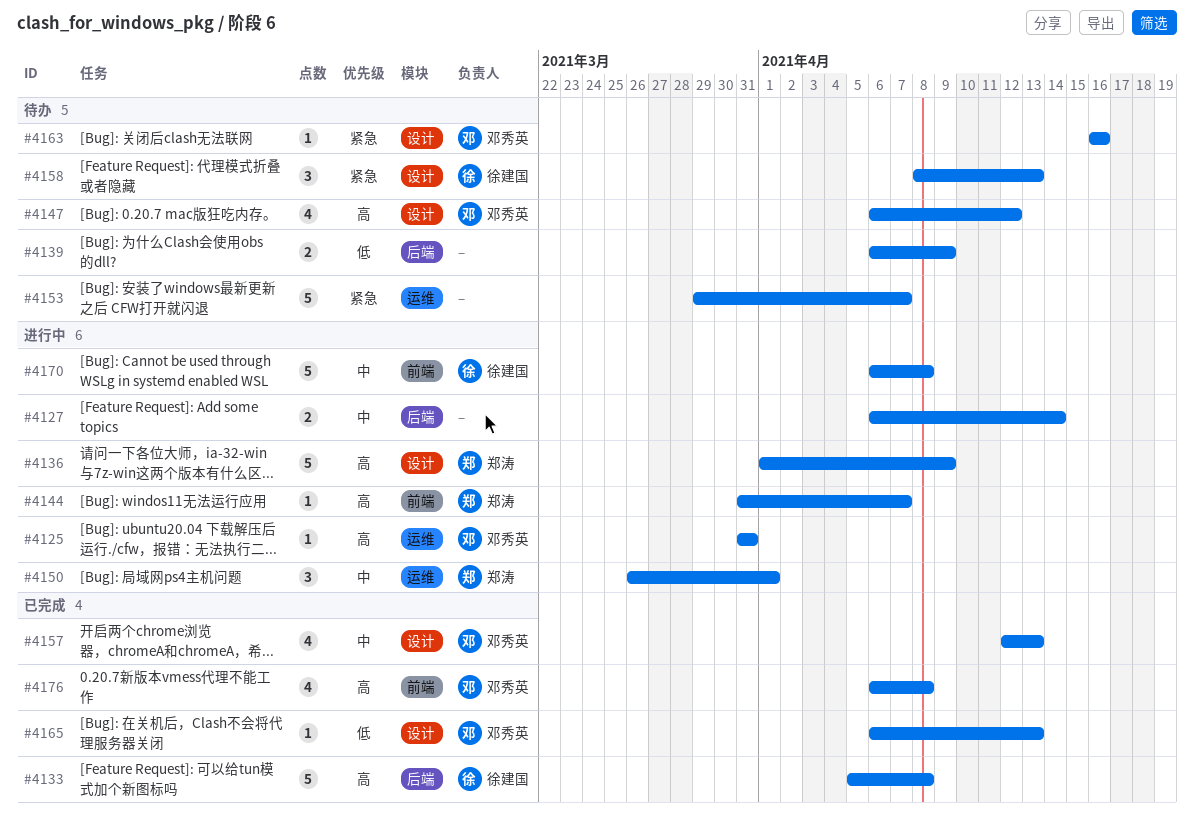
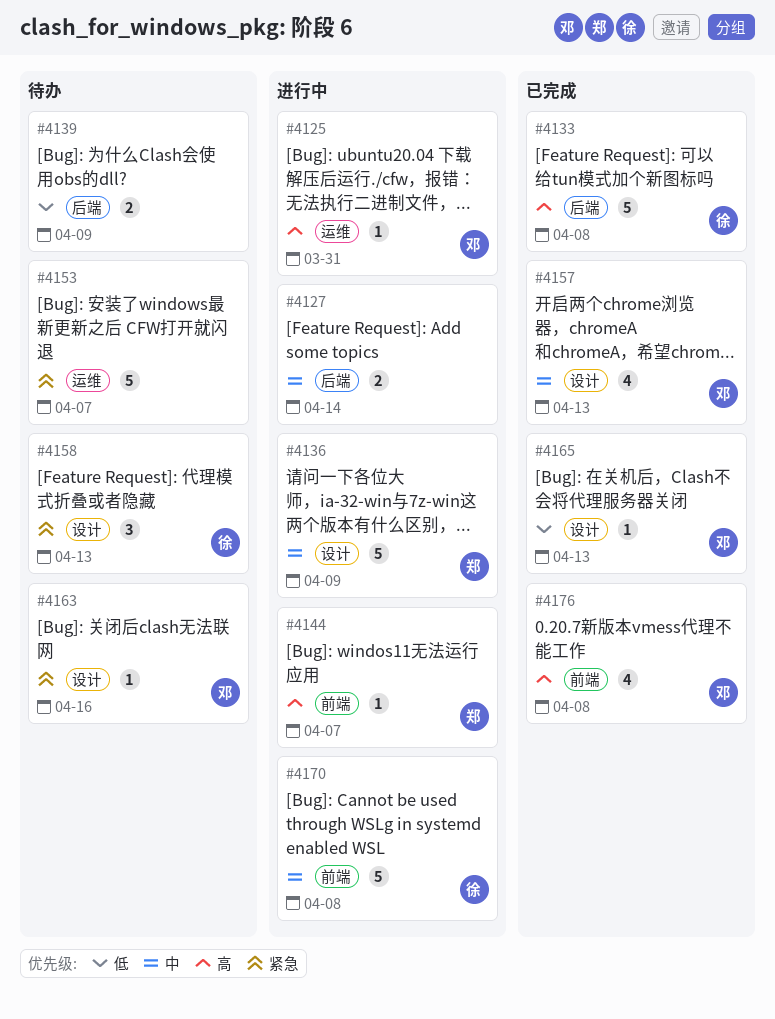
#4136, priority: 高 -> 中
#4147: present -> none
#4150: present -> none

